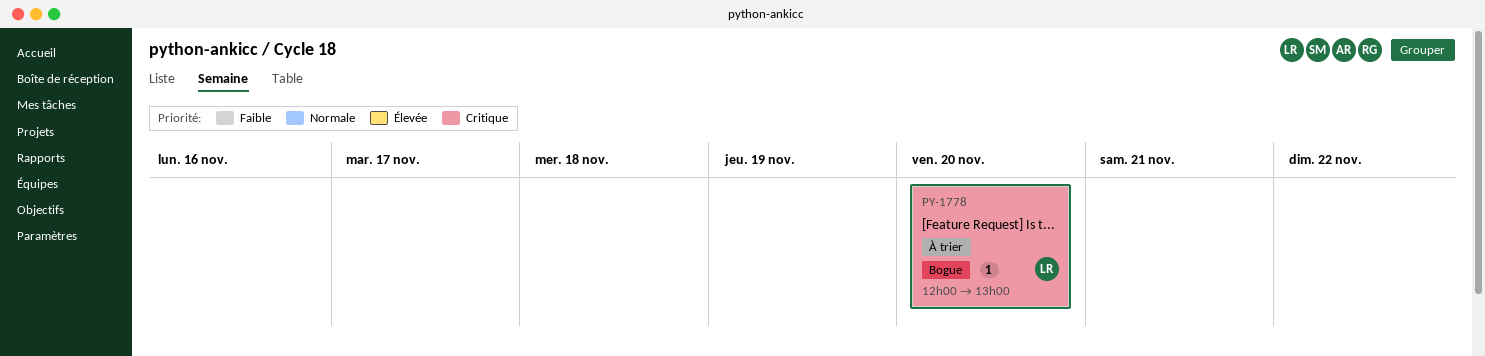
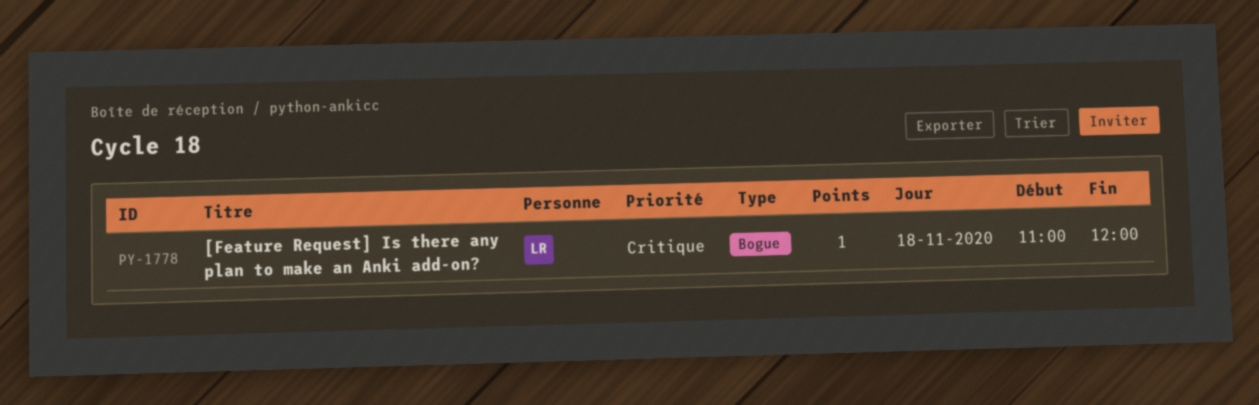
PY-1778, day: Nov 20 -> Nov 18
PY-1778, begins: 12:00 -> 11:00
PY-1778, ends: 13:00 -> 12:00

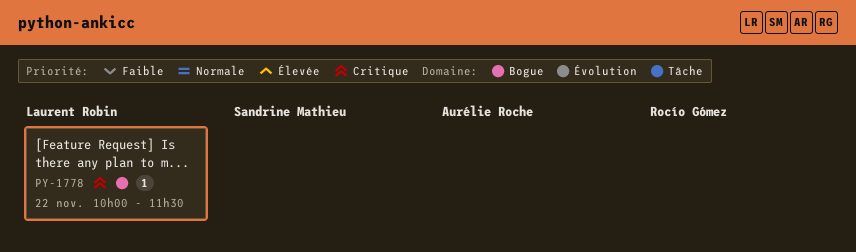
PY-1778, day: Nov 18 -> Nov 22
PY-1778, begins: 11:00 -> 10:00
PY-1778, ends: 12:00 -> 11:30

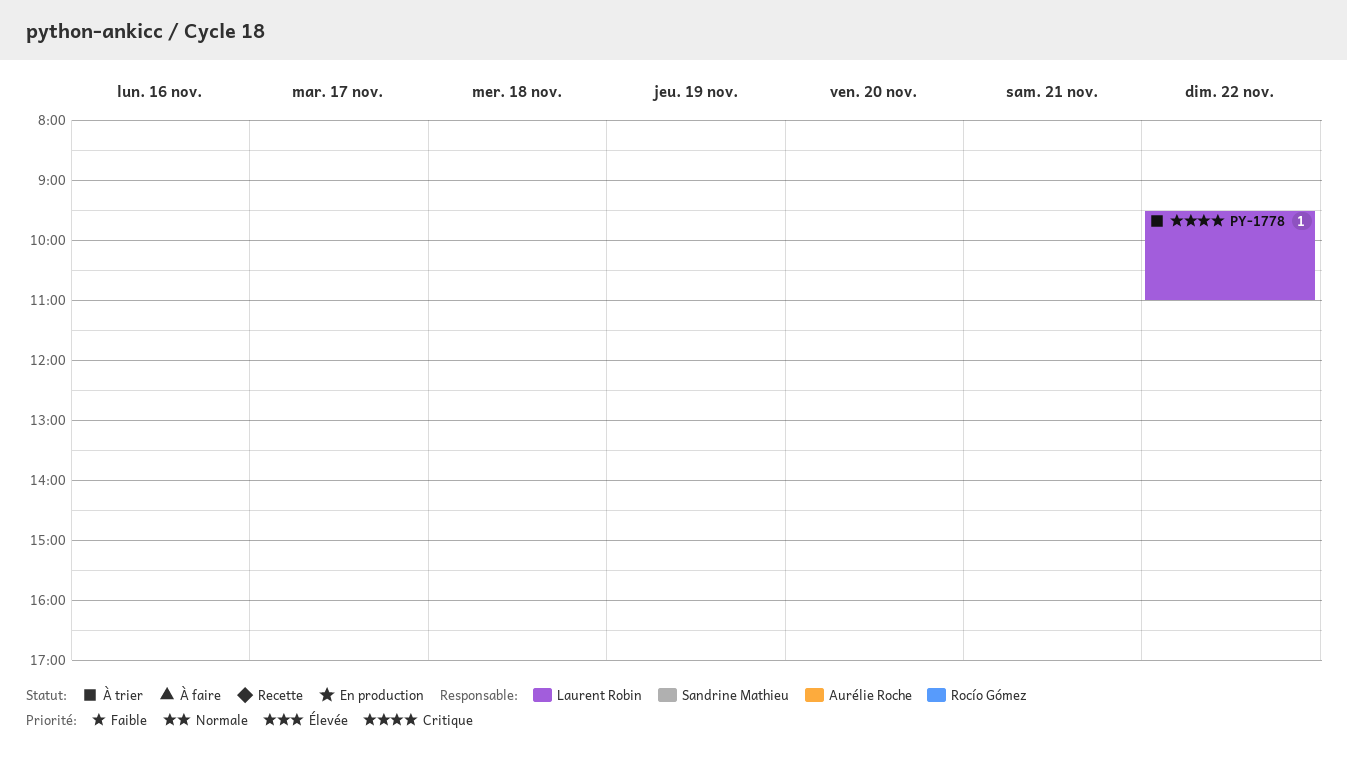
PY-1778, begins: 10:00 -> 09:30
PY-1778, ends: 11:30 -> 11:00

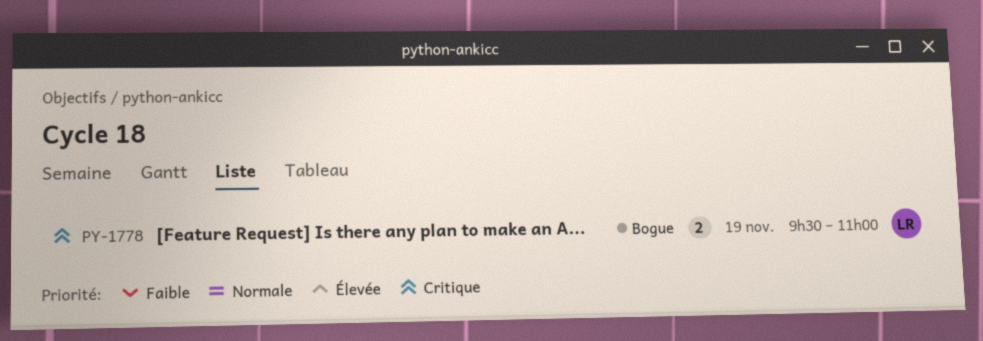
PY-1778, estimate: 1 -> 2
PY-1778, day: Nov 22 -> Nov 19

